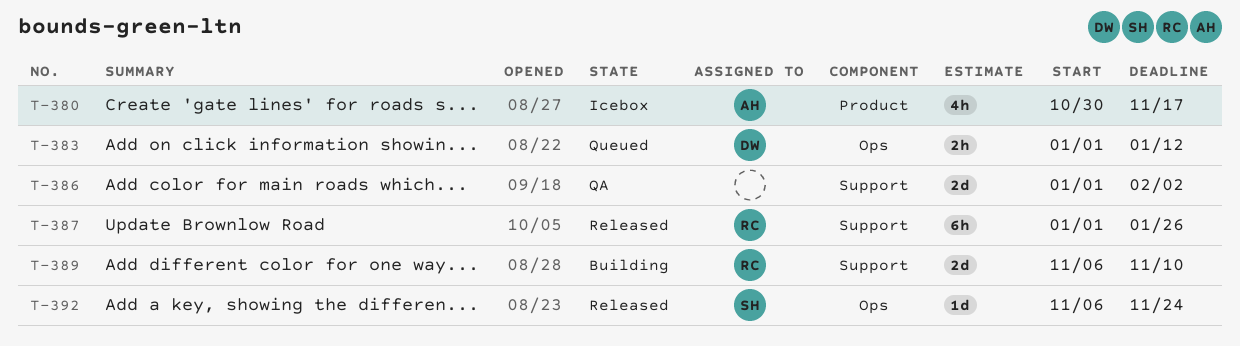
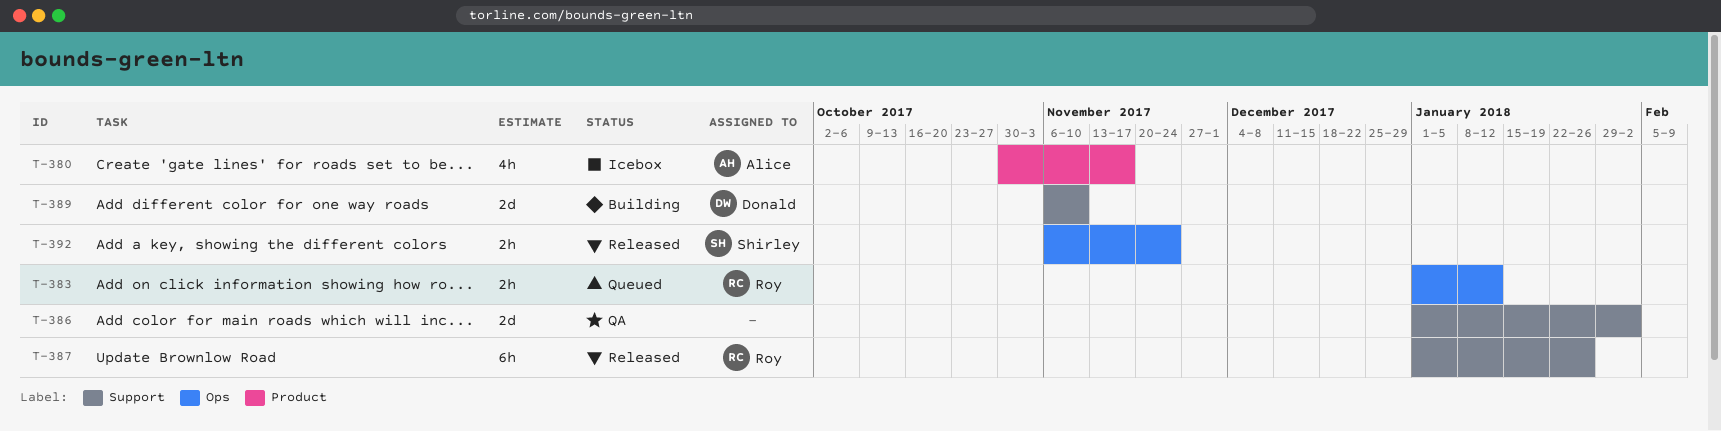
T-383, owner: Donald -> Roy
T-389, owner: Roy -> Donald
T-392, estimate: 1d -> 2h

